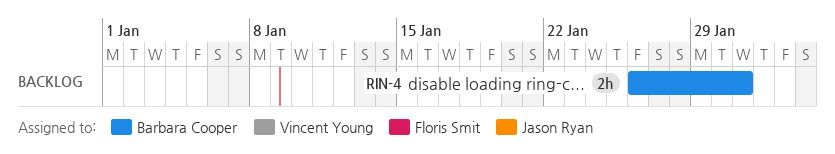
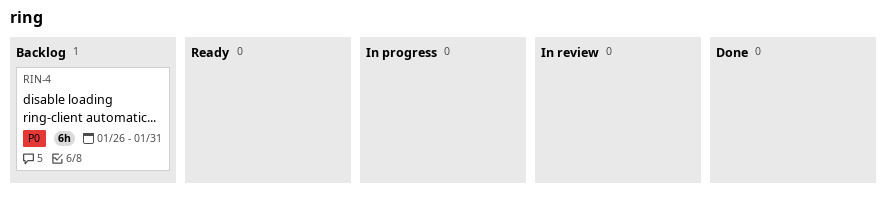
RIN-4, estimate: 2h -> 6h

